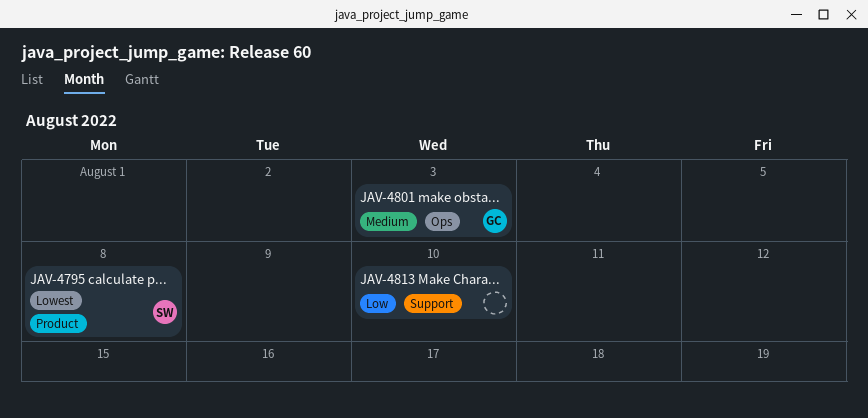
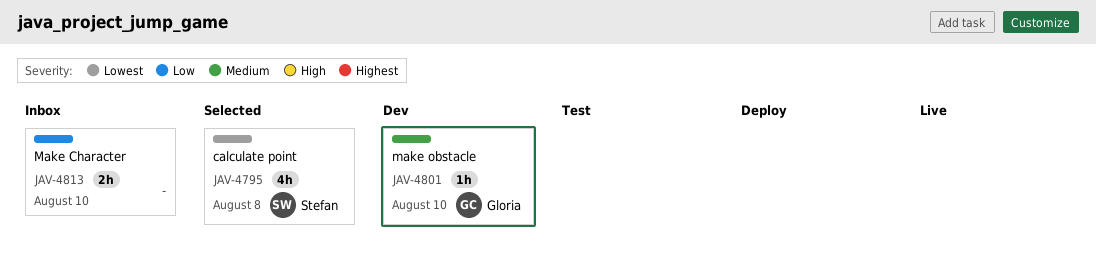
JAV-4801, due: Aug 3 -> Aug 10

